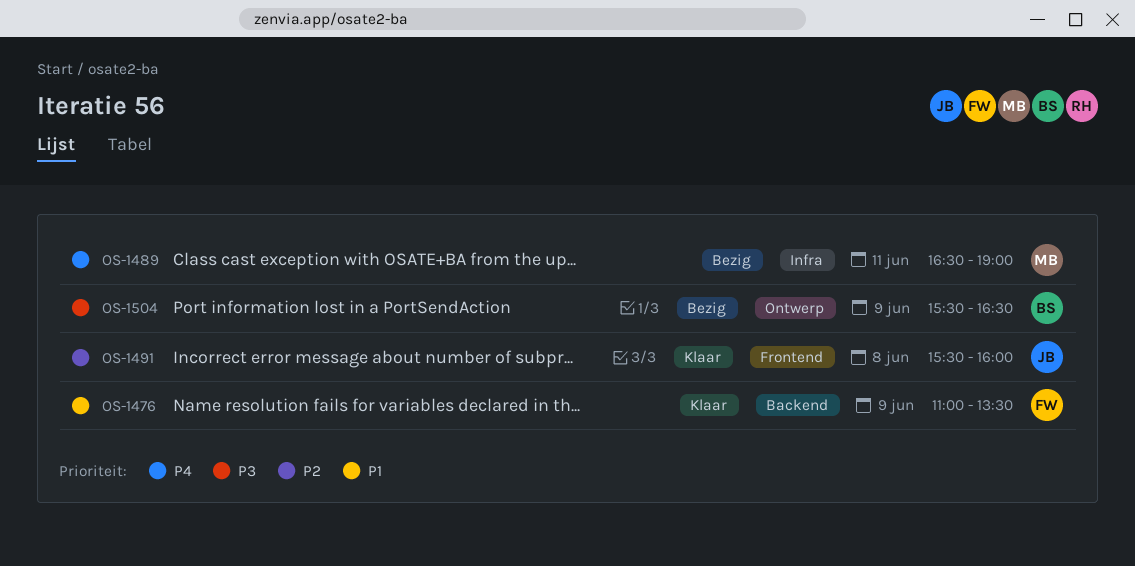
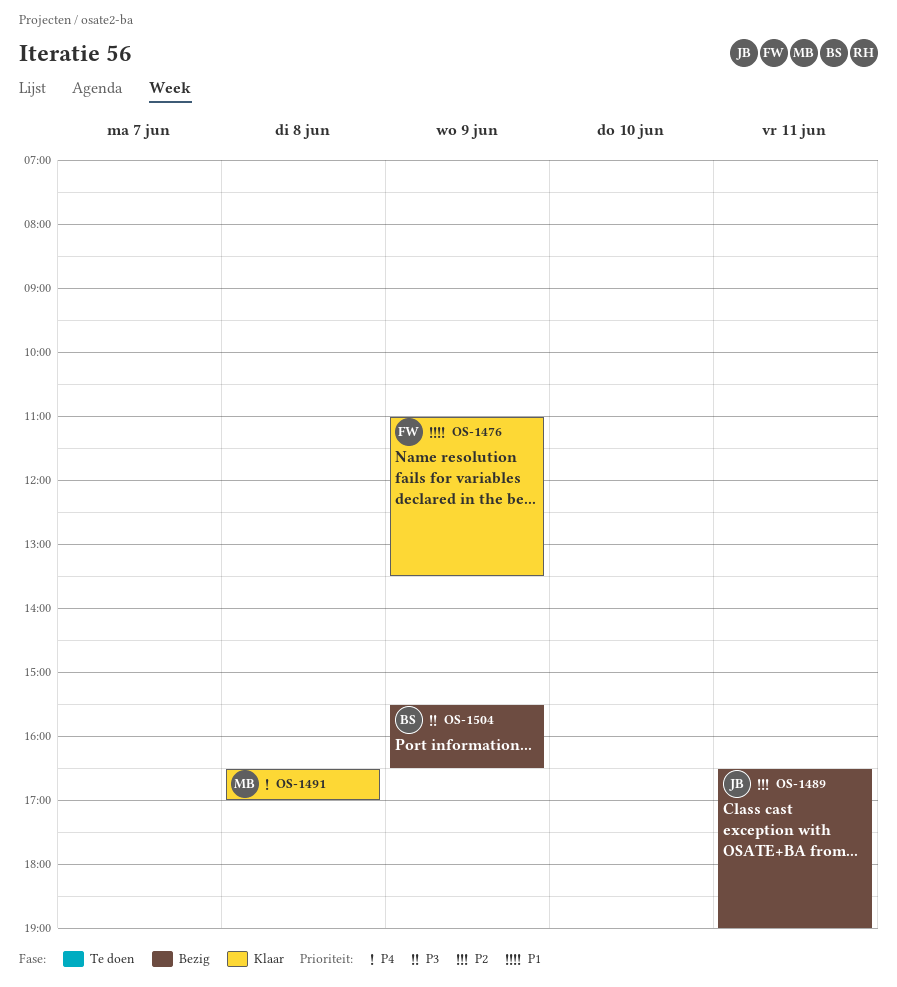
OS-1489, owner: MB -> JB
OS-1489, priority: P4 -> P2
OS-1491, owner: JB -> MB
OS-1491, priority: P2 -> P4
OS-1491, begins: 15:30 -> 16:30
OS-1491, ends: 16:00 -> 17:00

